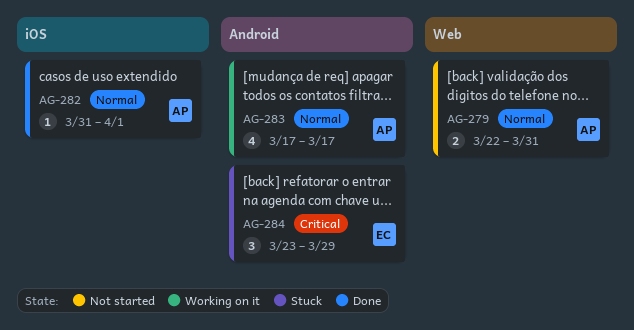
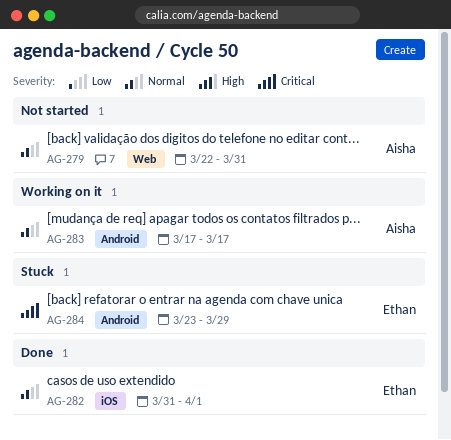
AG-282, owner: Aisha -> Ethan

